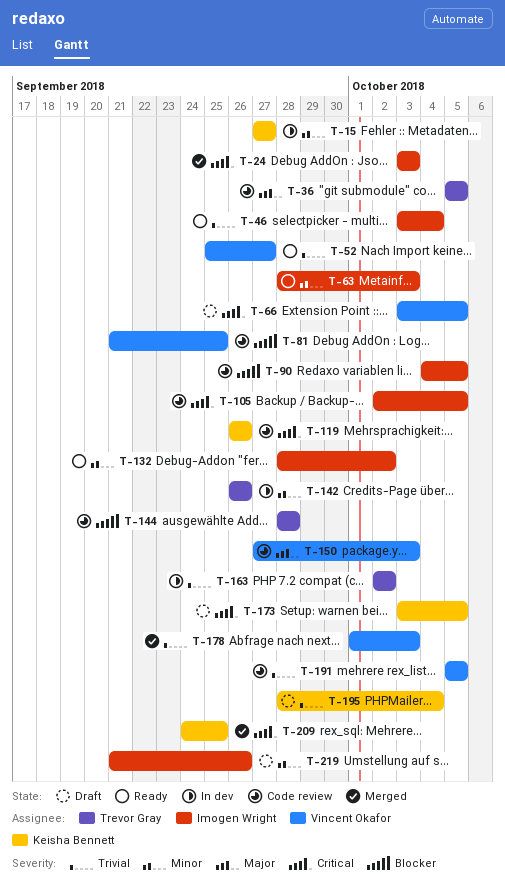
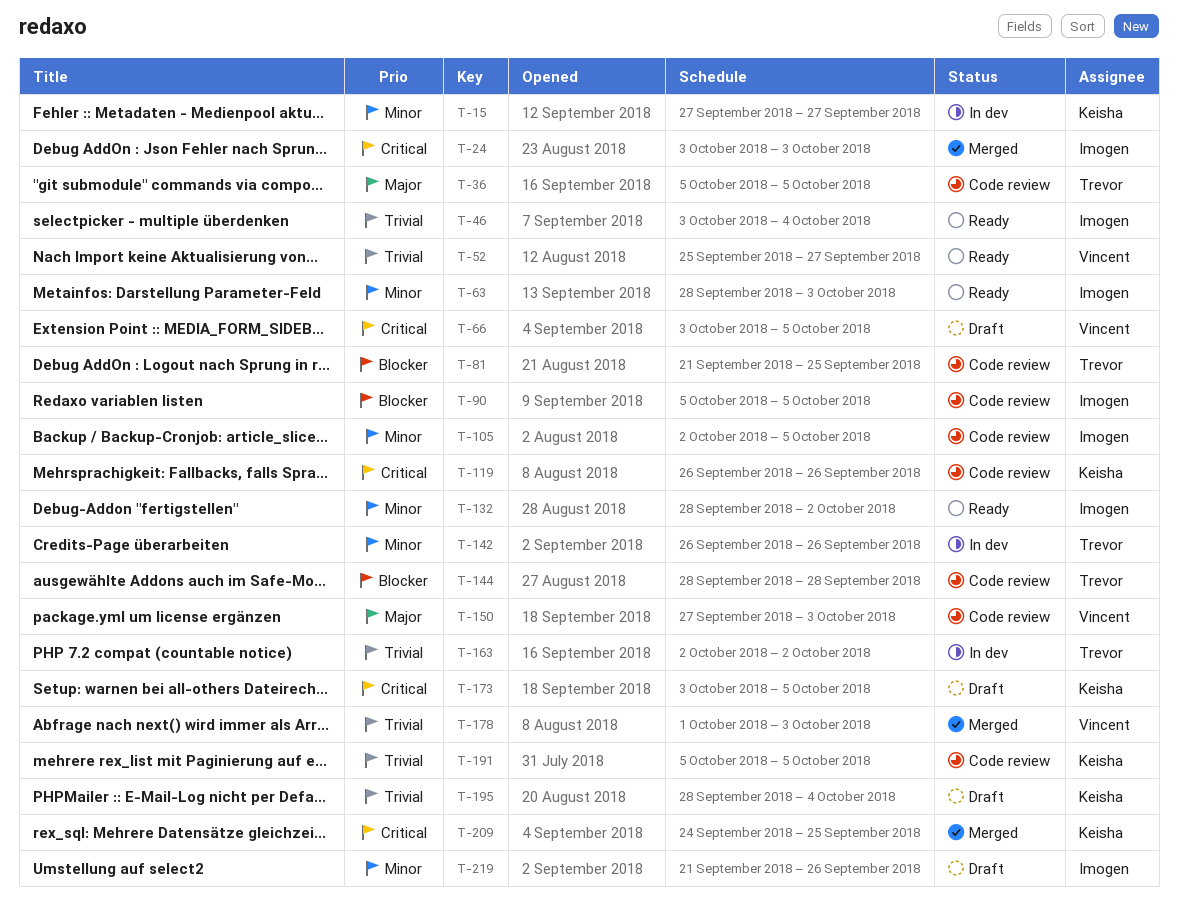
T-81, owner: Vincent Okafor -> Trevor Gray
T-90, start: Oct 4 -> Oct 5
T-105, priority: Critical -> Minor
T-191, owner: Vincent Okafor -> Keisha Bennett

